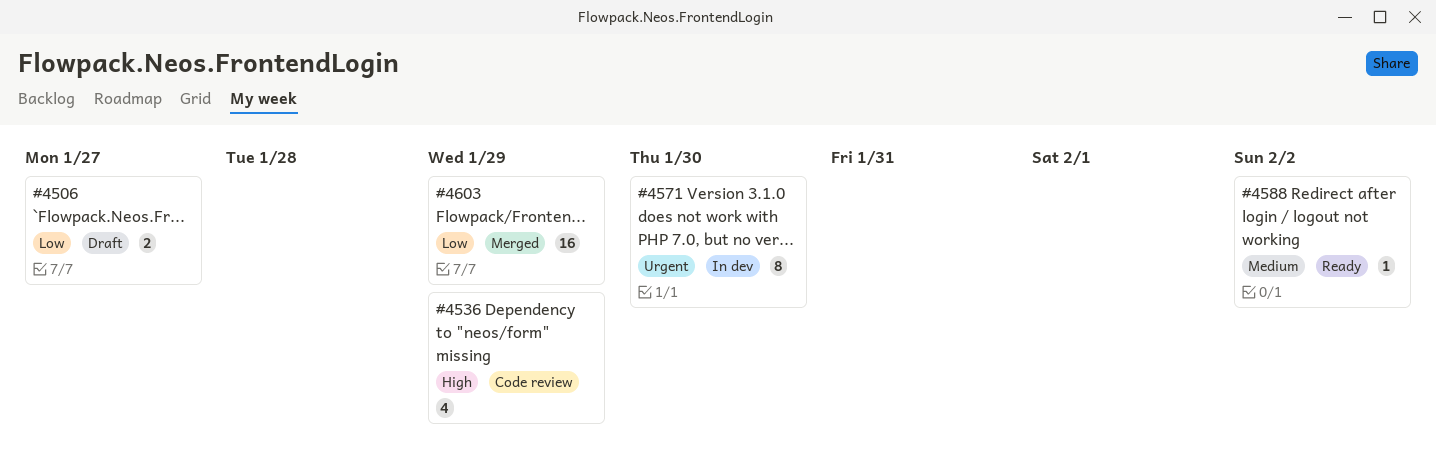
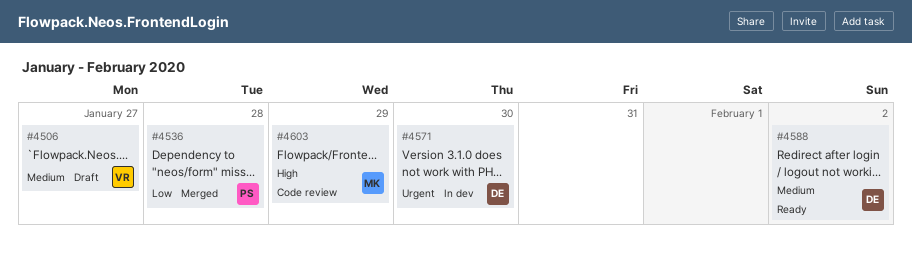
#4506, priority: Low -> Medium
#4536, status: Code review -> Merged
#4536, priority: High -> Low
#4536, due: Jan 29 -> Jan 28
#4603, status: Merged -> Code review
#4603, priority: Low -> High

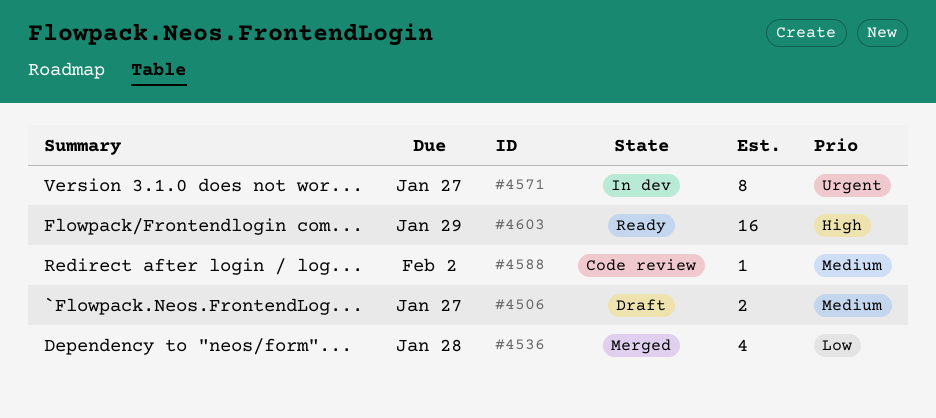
#4571, due: Jan 30 -> Jan 27
#4588, status: Ready -> Code review
#4603, status: Code review -> Ready

